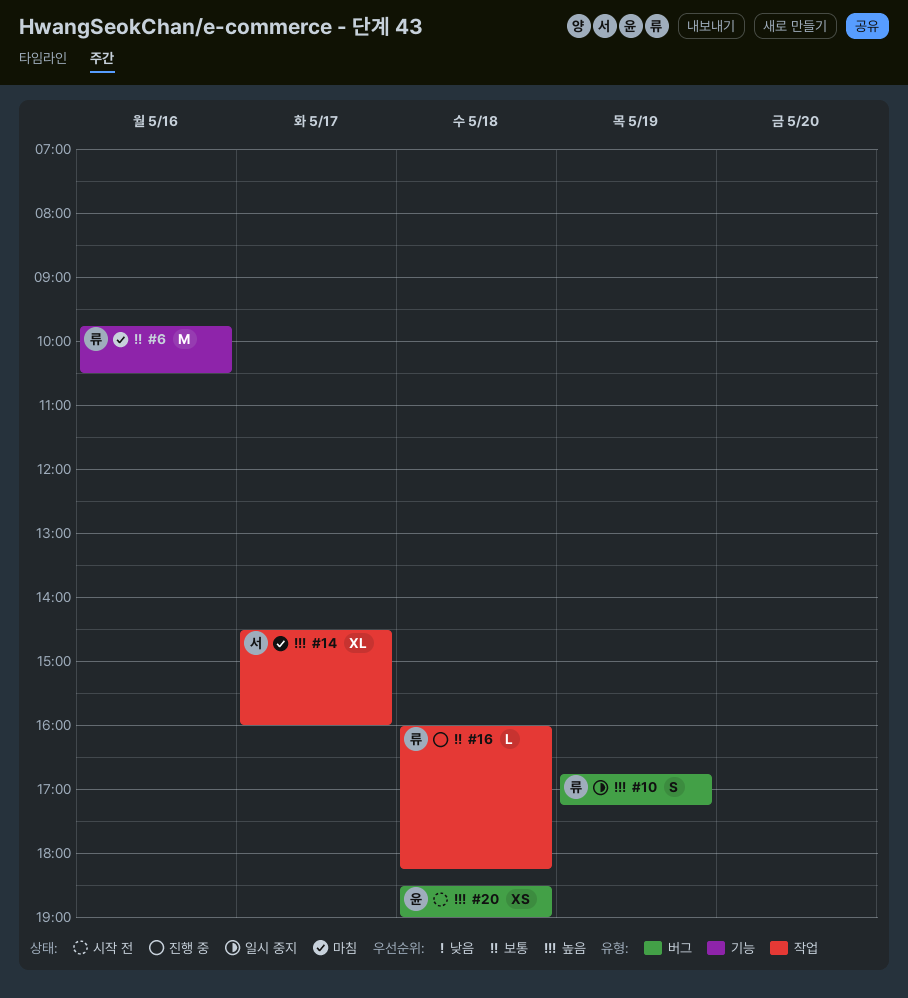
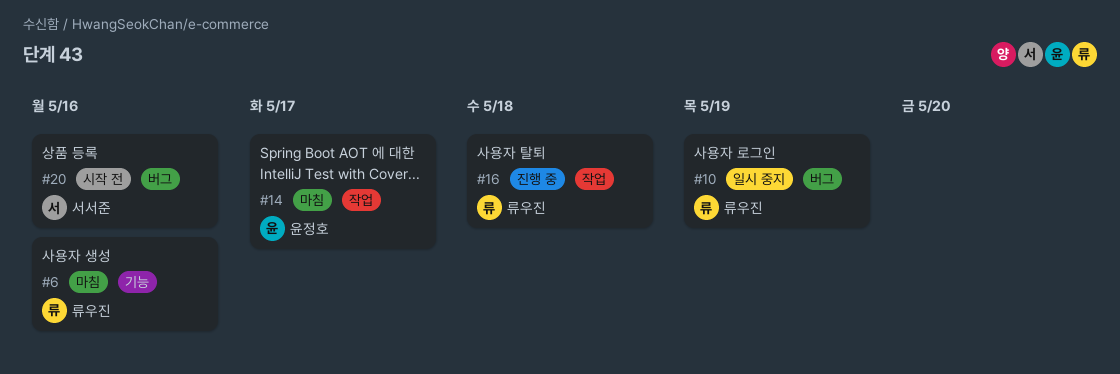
#14, owner: 서서준 -> 윤정호
#20, owner: 윤정호 -> 서서준
#20, day: May 18 -> May 16

